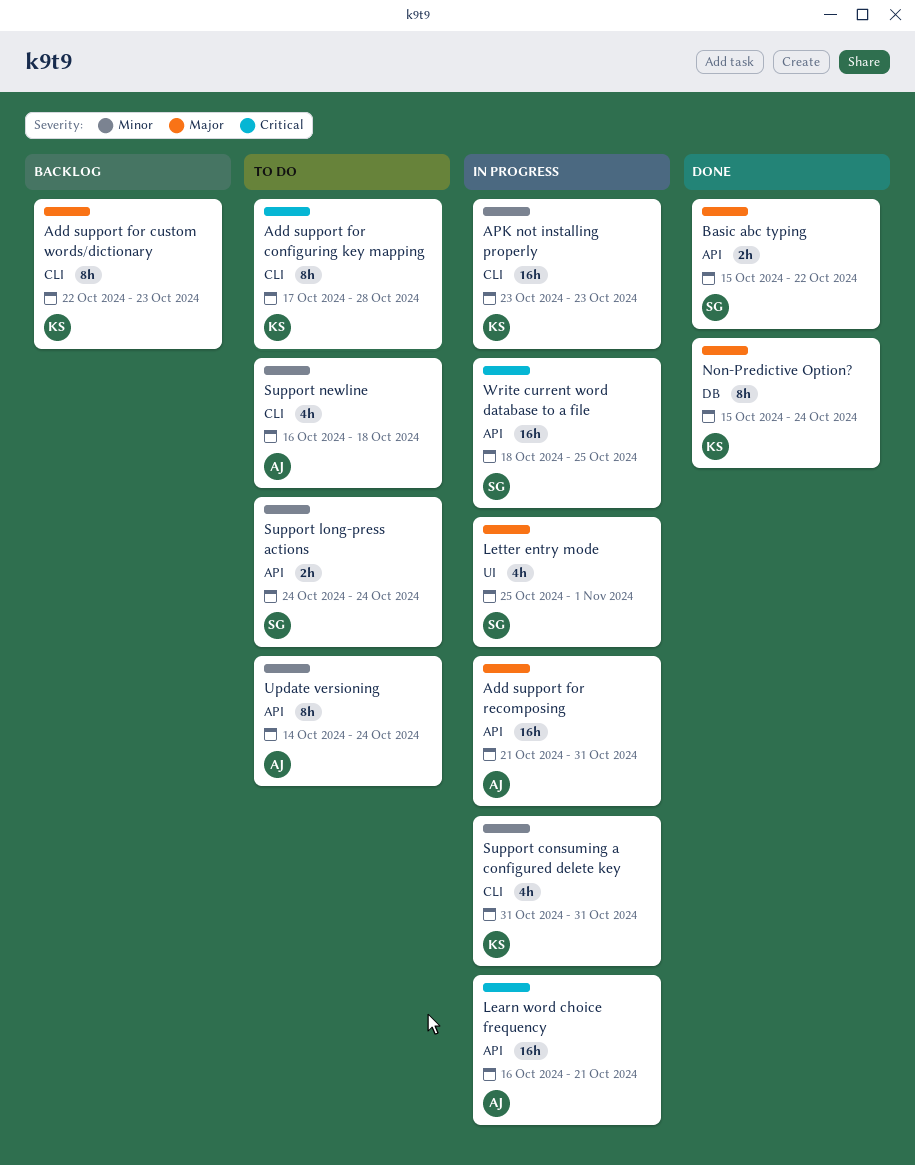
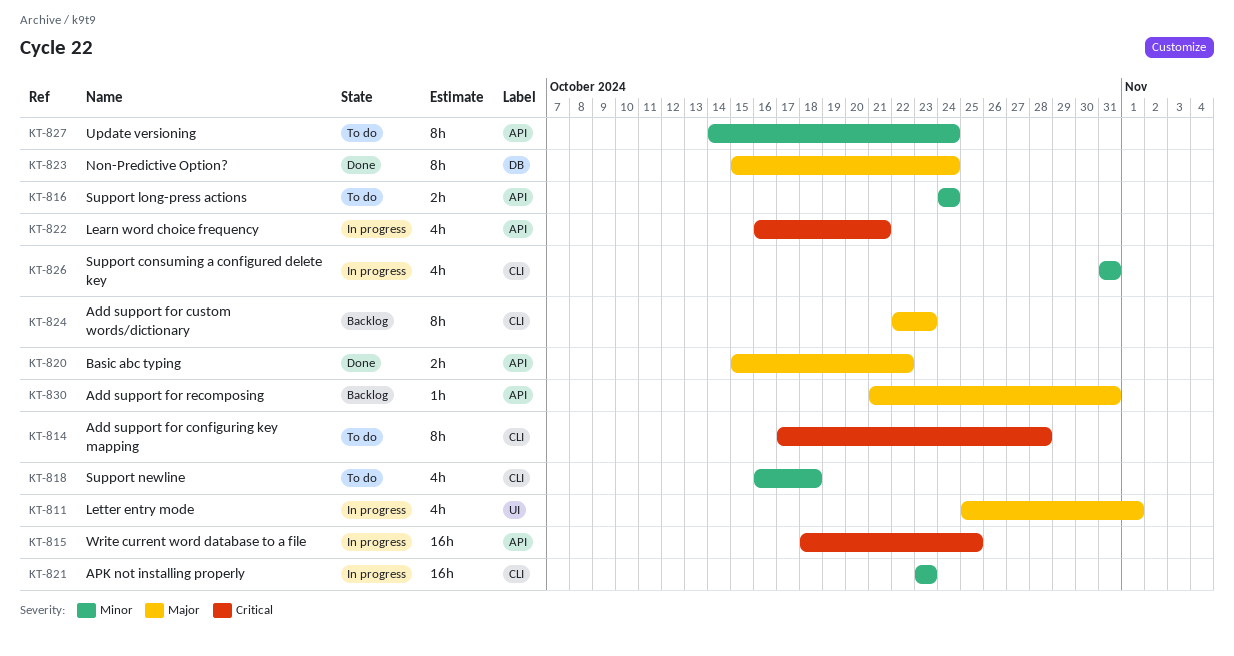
Add support for recomposing, status: In progress -> Backlog
Add support for recomposing, estimate: 16h -> 1h
Learn word choice frequency, estimate: 16h -> 4h

